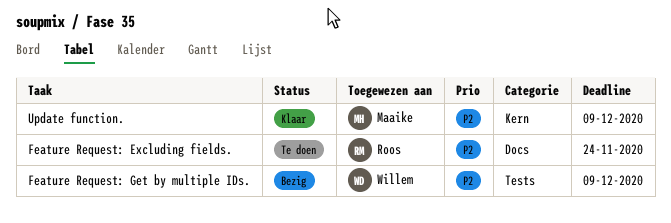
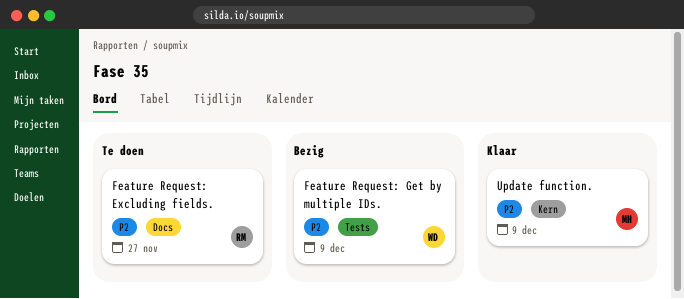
Feature Request: Excluding fields., due: Nov 24 -> Nov 27

